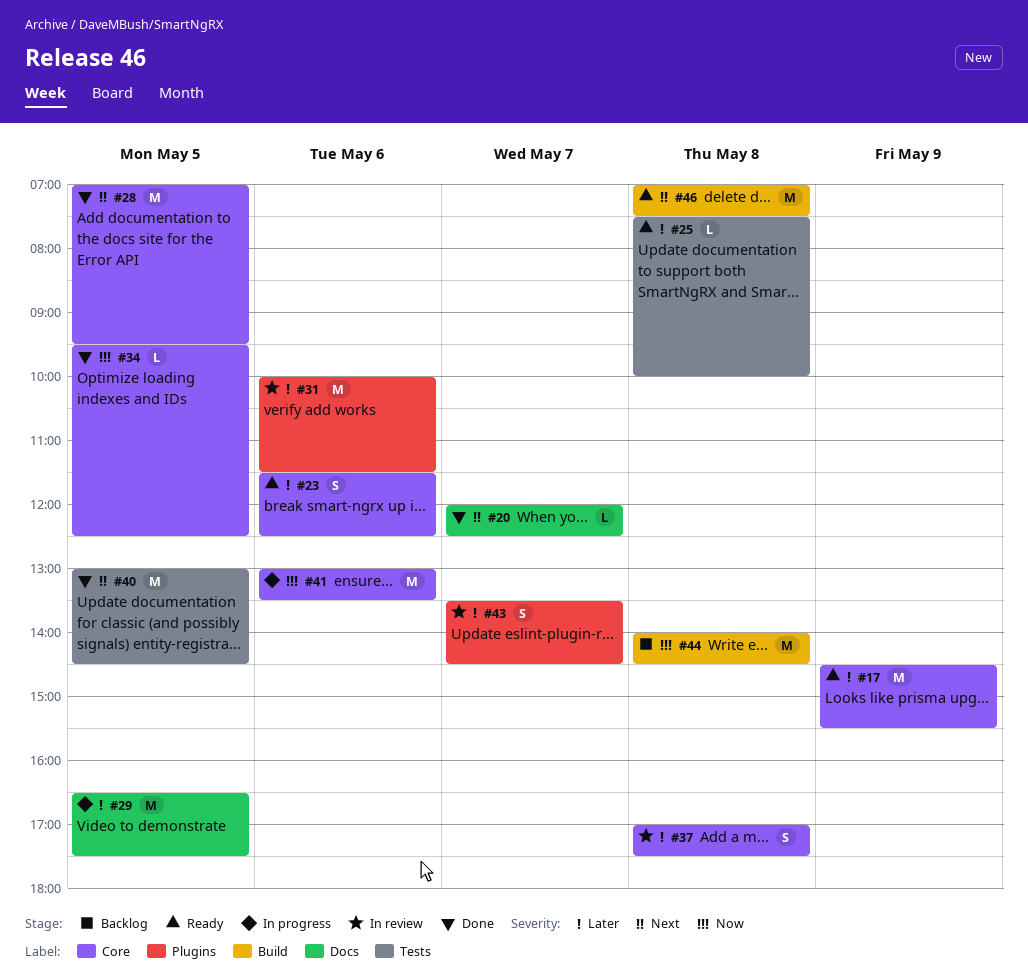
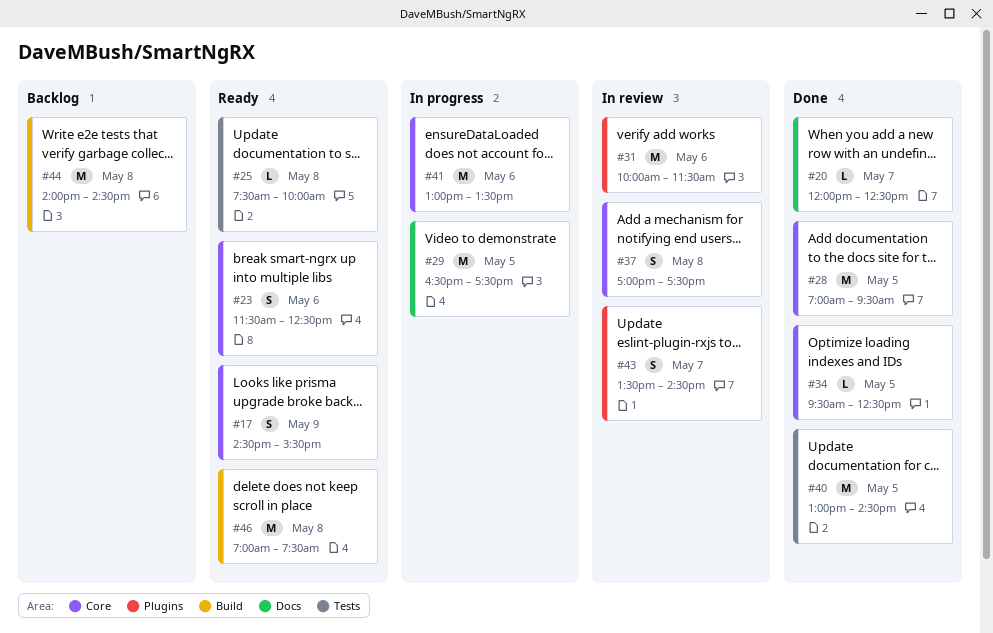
#17, estimate: M -> S

